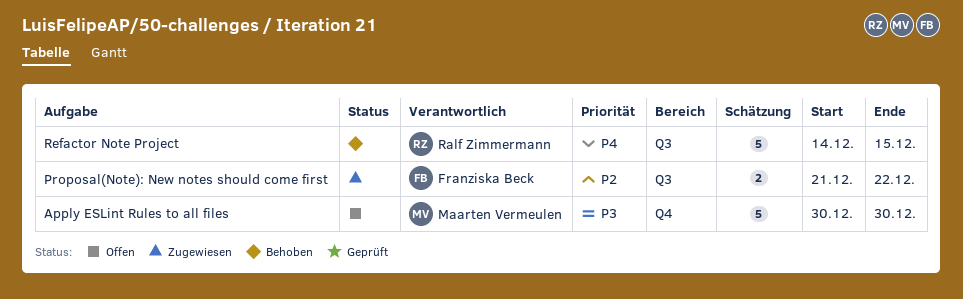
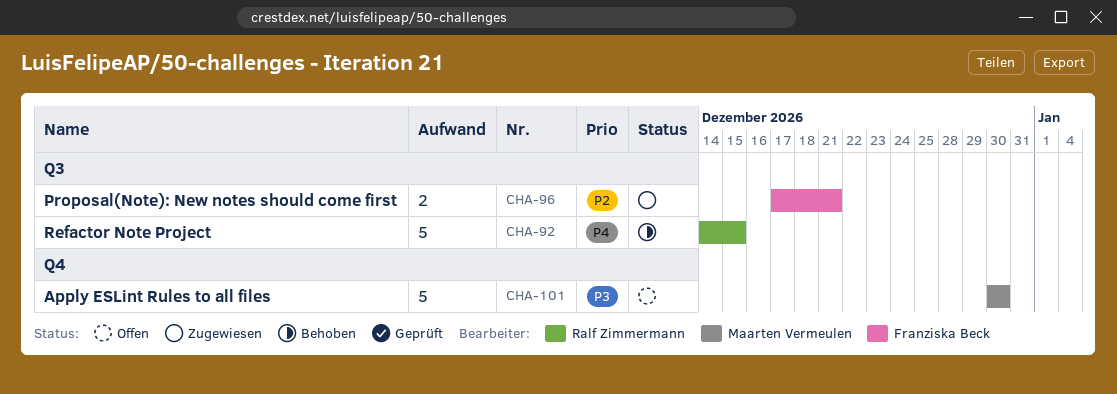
Proposal(Note): New notes should come first, start: Dec 21 -> Dec 17
Proposal(Note): New notes should come first, due: Dec 22 -> Dec 21

